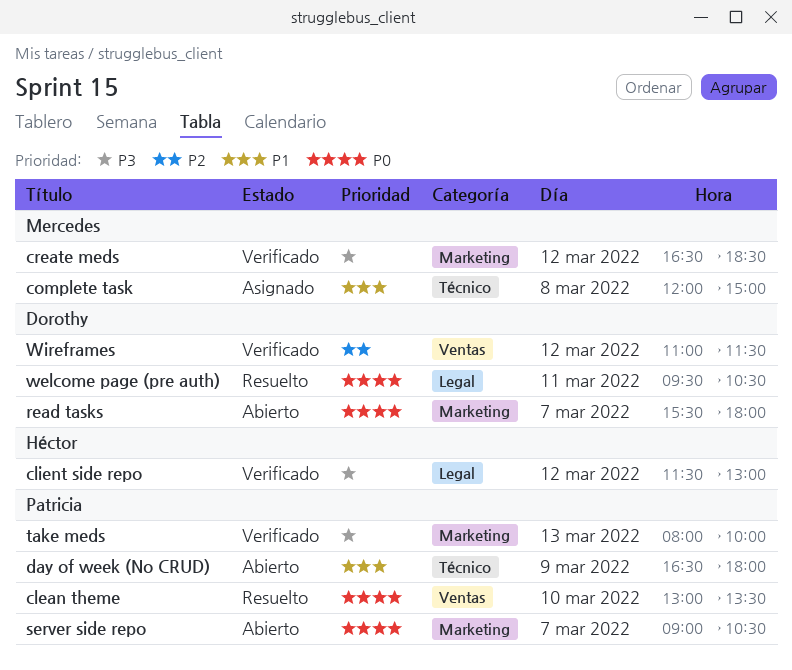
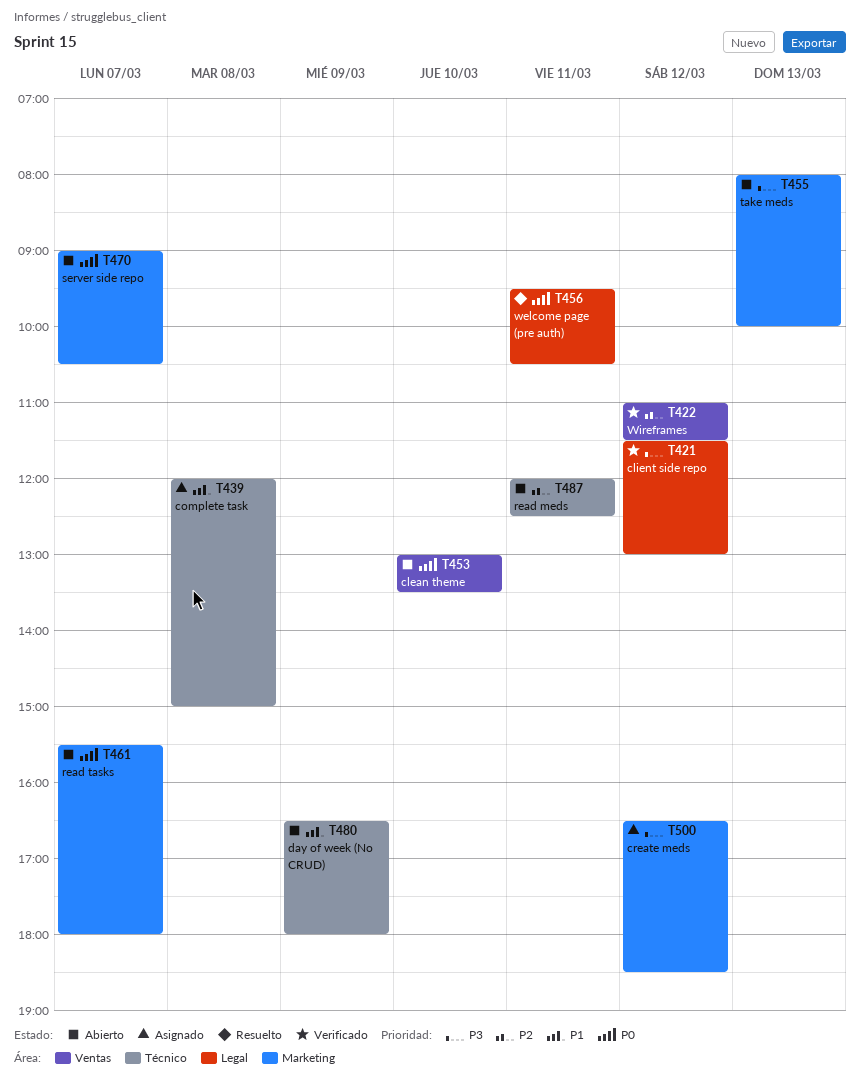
clean theme, status: Resuelto -> Abierto
create meds, status: Verificado -> Asignado
read meds: none -> present
take meds, status: Verificado -> Abierto

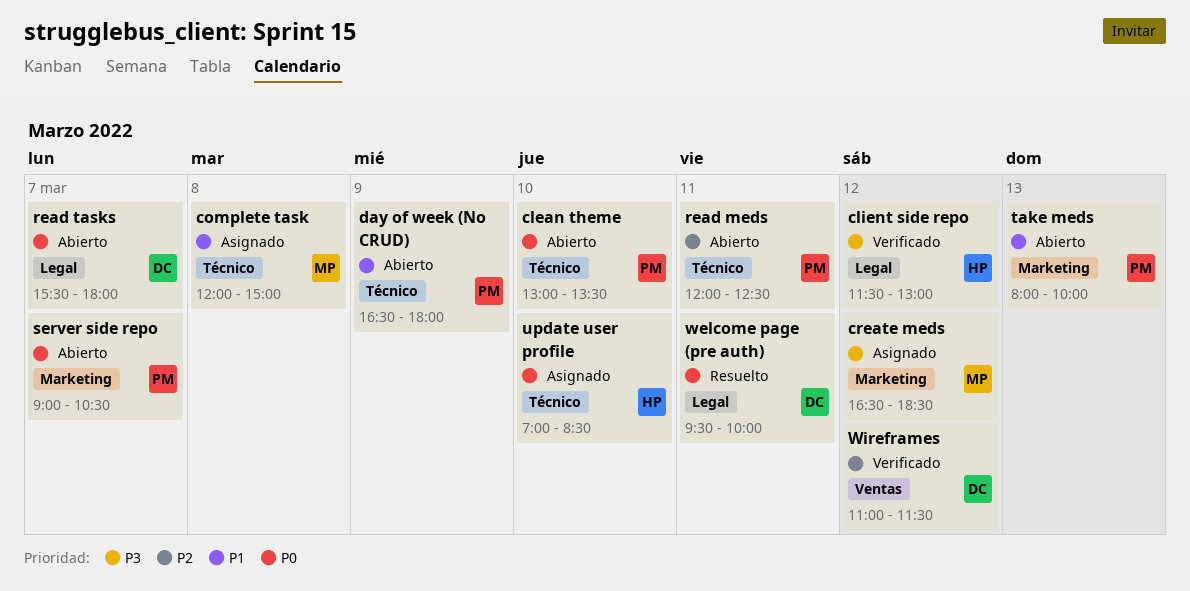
clean theme, label: Ventas -> Técnico
read tasks, label: Marketing -> Legal
take meds, priority: P3 -> P1
update user profile: none -> present
welcome page (pre auth), ends: 10:30 -> 10:00

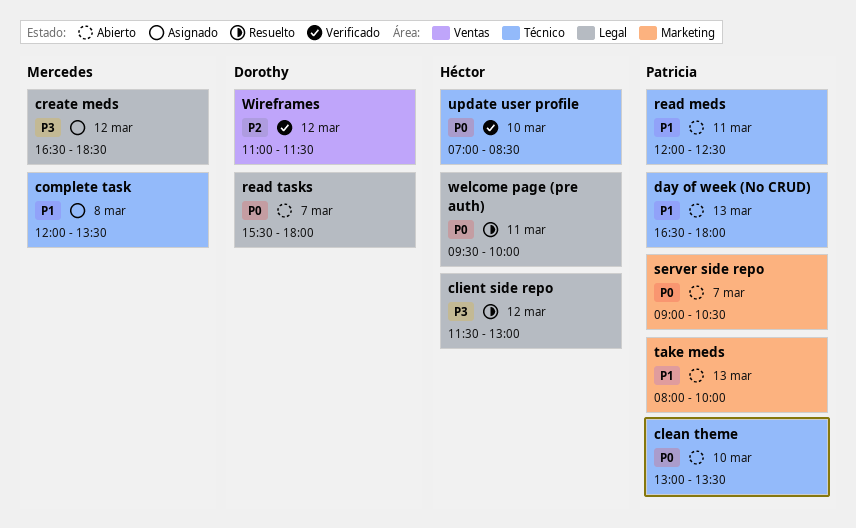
client side repo, status: Verificado -> Resuelto
complete task, ends: 15:00 -> 13:30
create meds, label: Marketing -> Legal
day of week (No CRUD), day: Mar 9 -> Mar 13
read meds, priority: P2 -> P1
update user profile, status: Asignado -> Verificado
welcome page (pre auth), owner: Dorothy -> Héctor

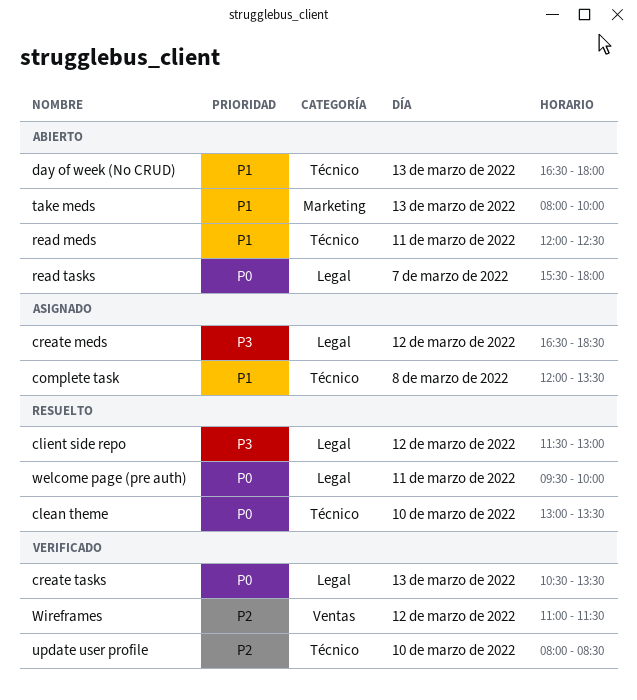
clean theme, status: Abierto -> Resuelto
create tasks: none -> present
server side repo: present -> none
update user profile, priority: P0 -> P2
update user profile, begins: 07:00 -> 08:00

